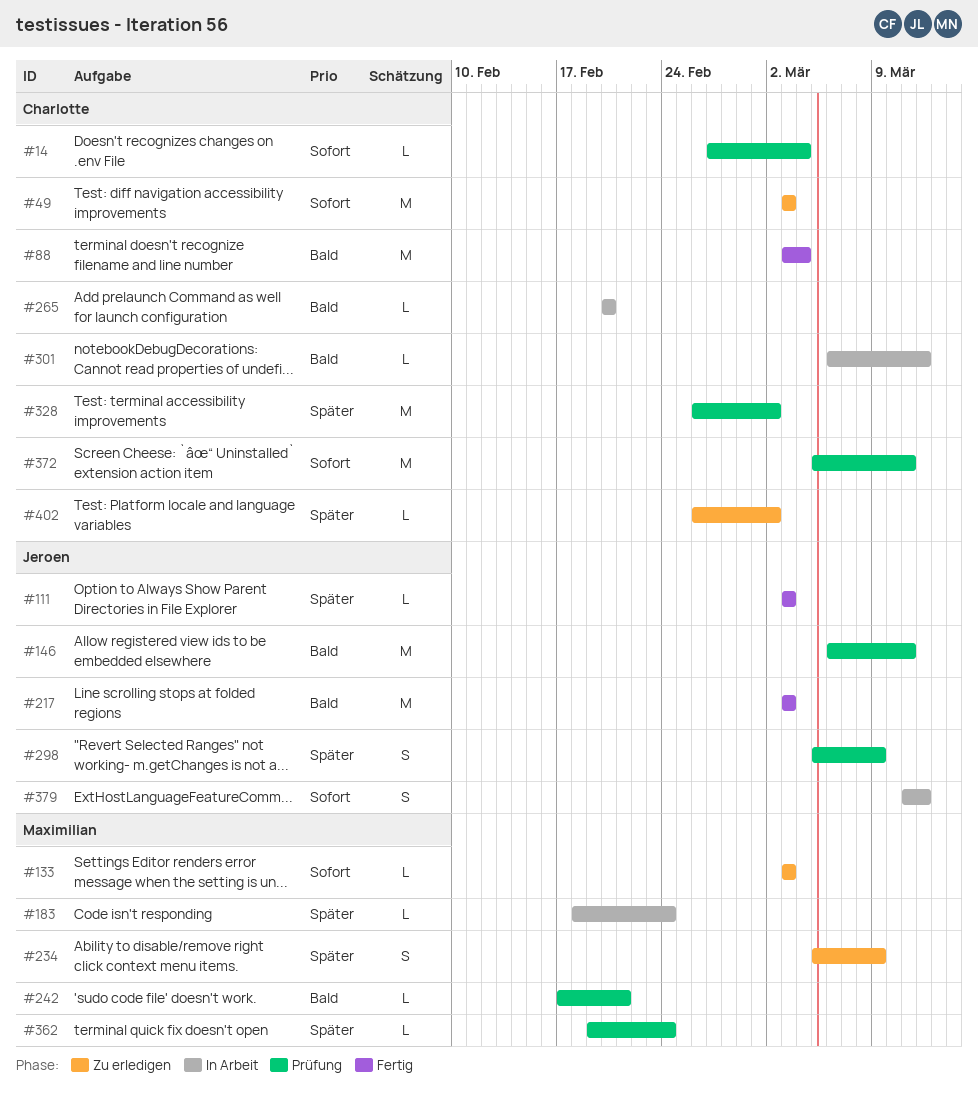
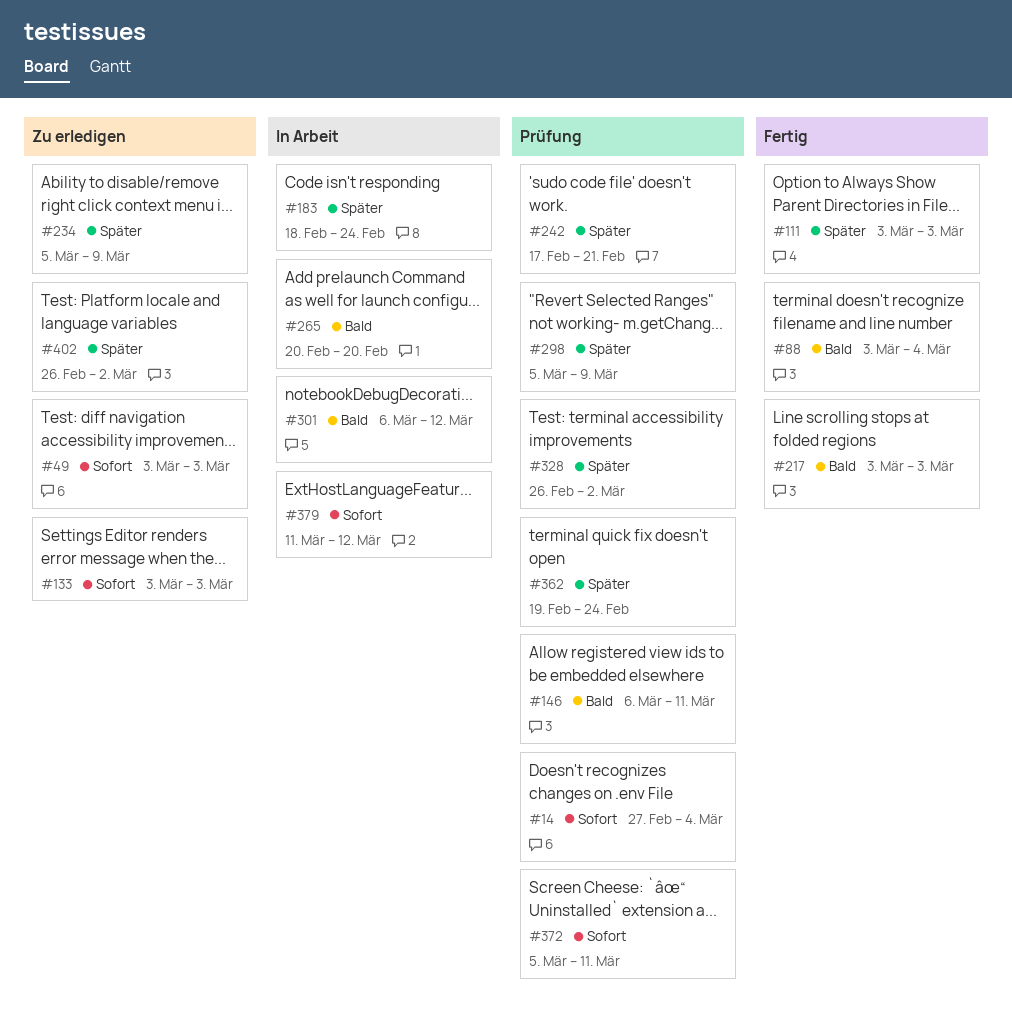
#242, priority: Bald -> Später

